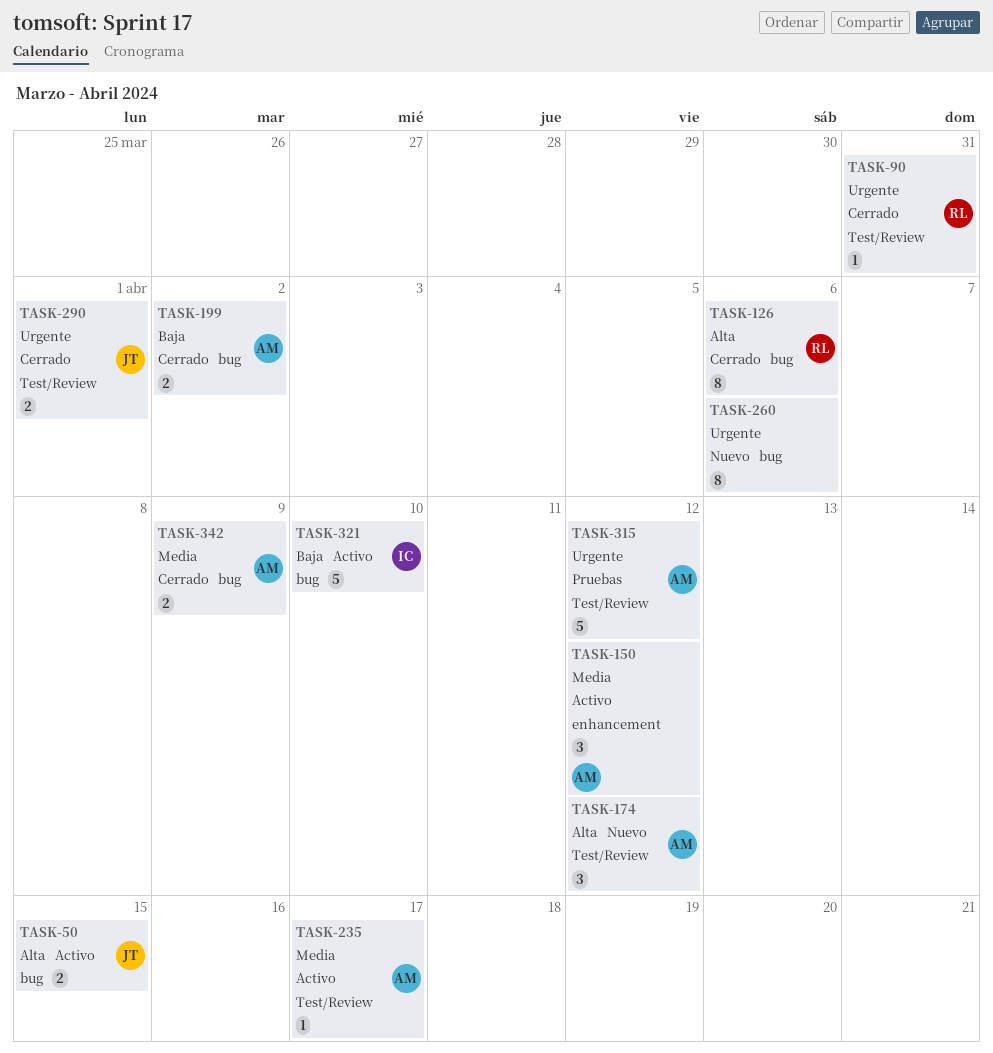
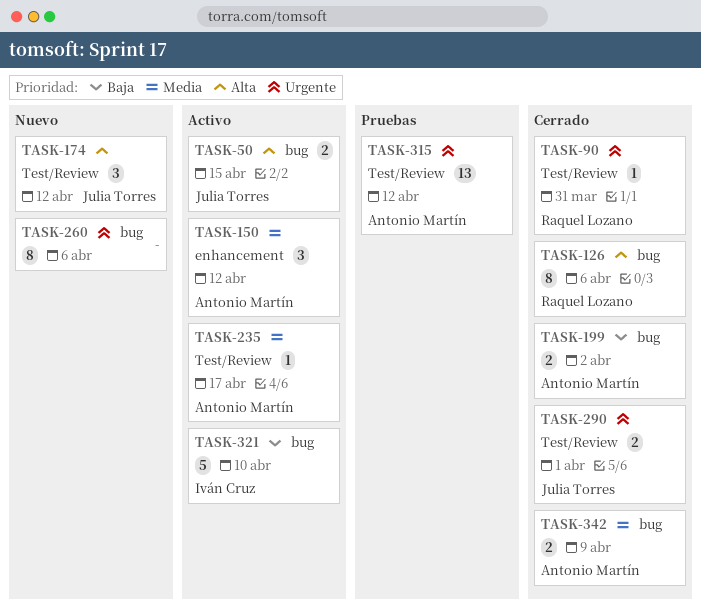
TASK-174, owner: Antonio Martín -> Julia Torres
TASK-315, estimate: 5 -> 13

